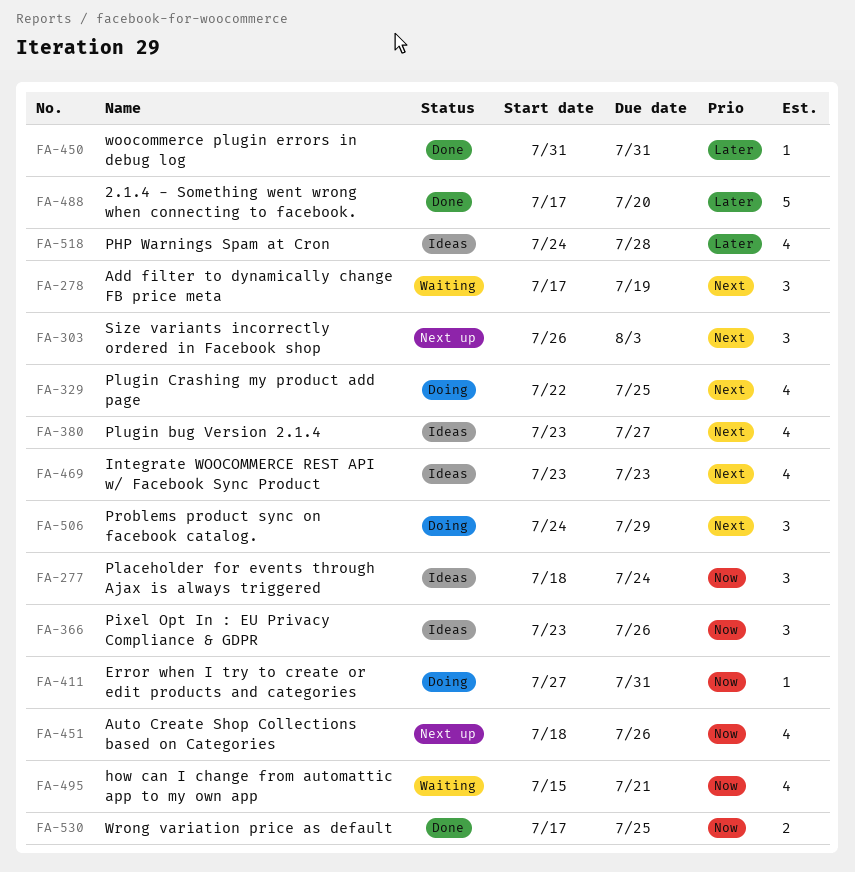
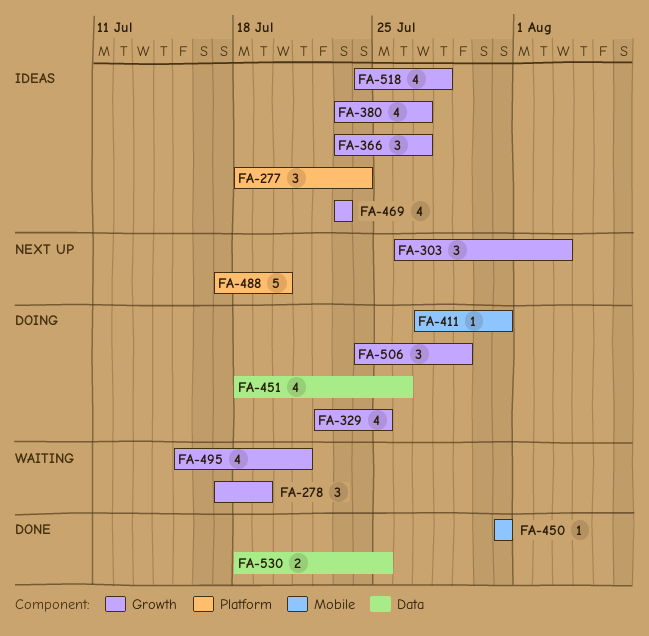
FA-366, due: Jul 26 -> Jul 27
FA-451, status: Next up -> Doing
FA-488, status: Done -> Next up
FA-530, start: Jul 17 -> Jul 18

